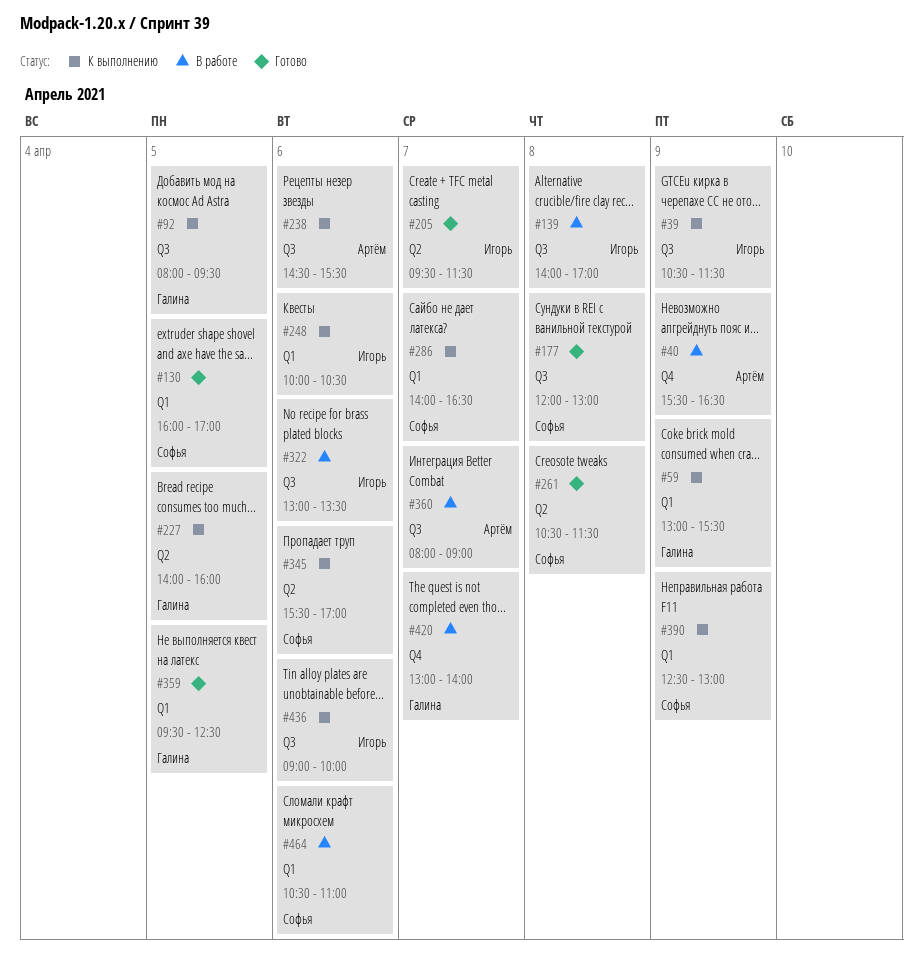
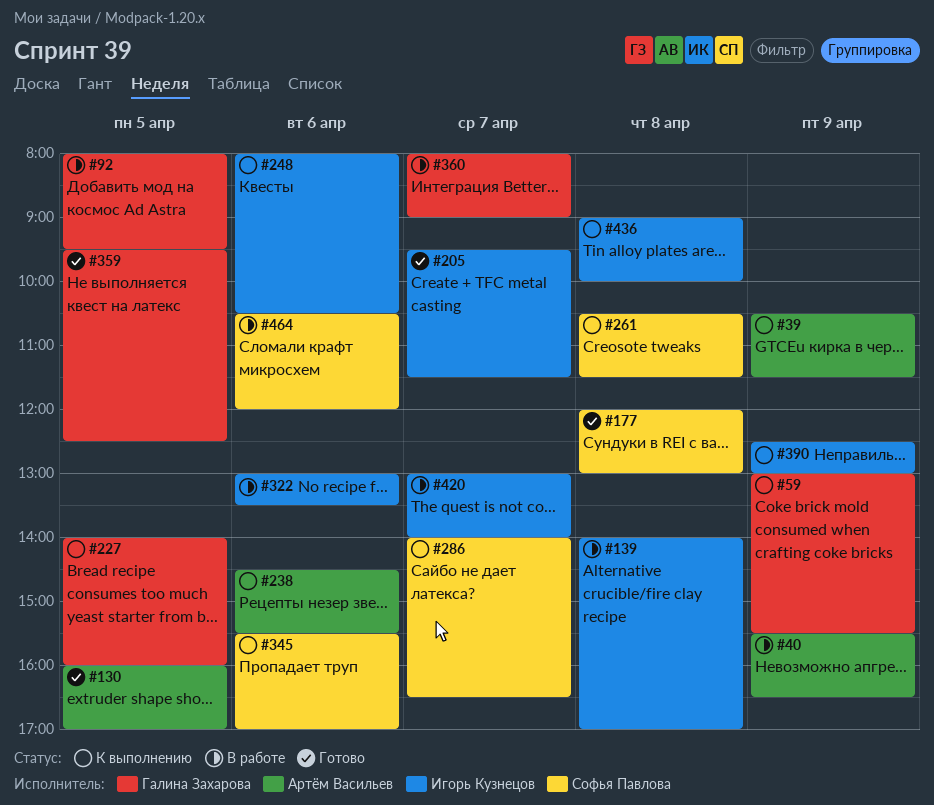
#39, owner: Игорь Кузнецов -> Артём Васильев
#92, status: К выполнению -> В работе
#130, owner: Софья Павлова -> Артём Васильев
#248, begins: 10:00 -> 08:00
#261, status: Готово -> К выполнению
#360, owner: Артём Васильев -> Галина Захарова
#390, owner: Софья Павлова -> Игорь Кузнецов
#420, owner: Галина Захарова -> Игорь Кузнецов
#436, day: Apr 6 -> Apr 8
#464, ends: 11:00 -> 12:00

